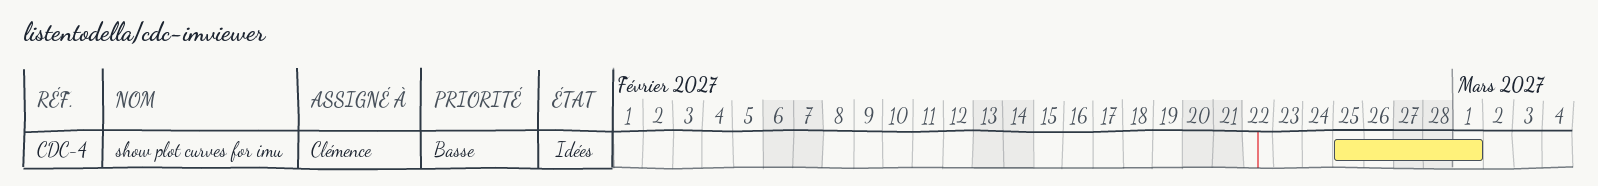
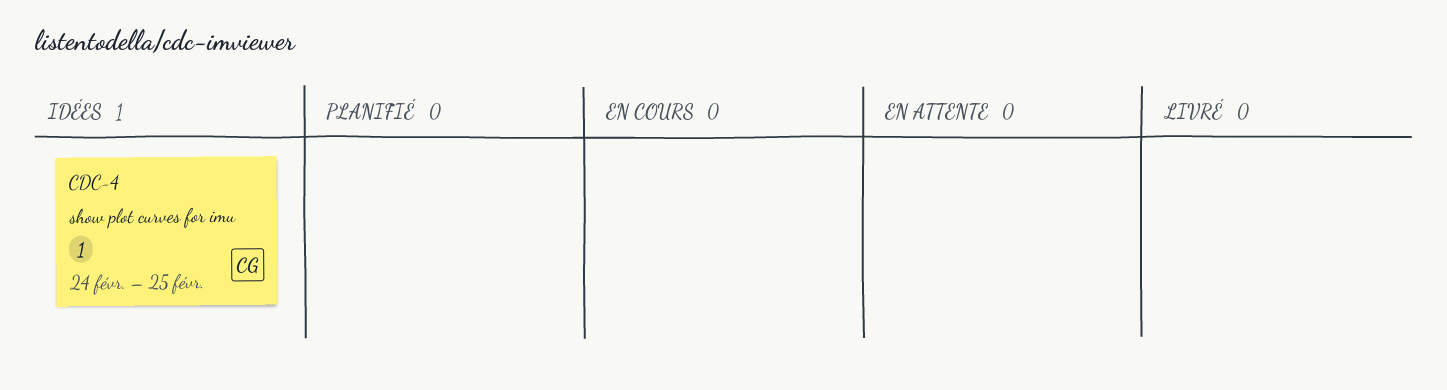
CDC-4, start: Feb 25 -> Feb 24
CDC-4, due: Mar 1 -> Feb 25

